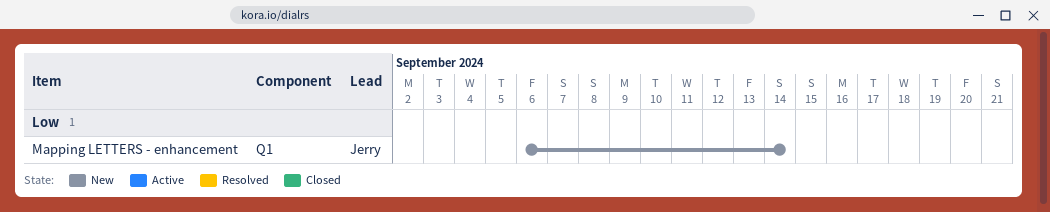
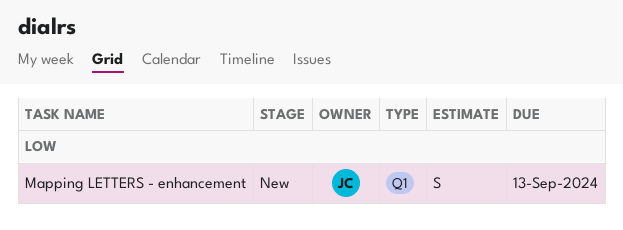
Mapping LETTERS - enhancement, due: Sep 14 -> Sep 13

